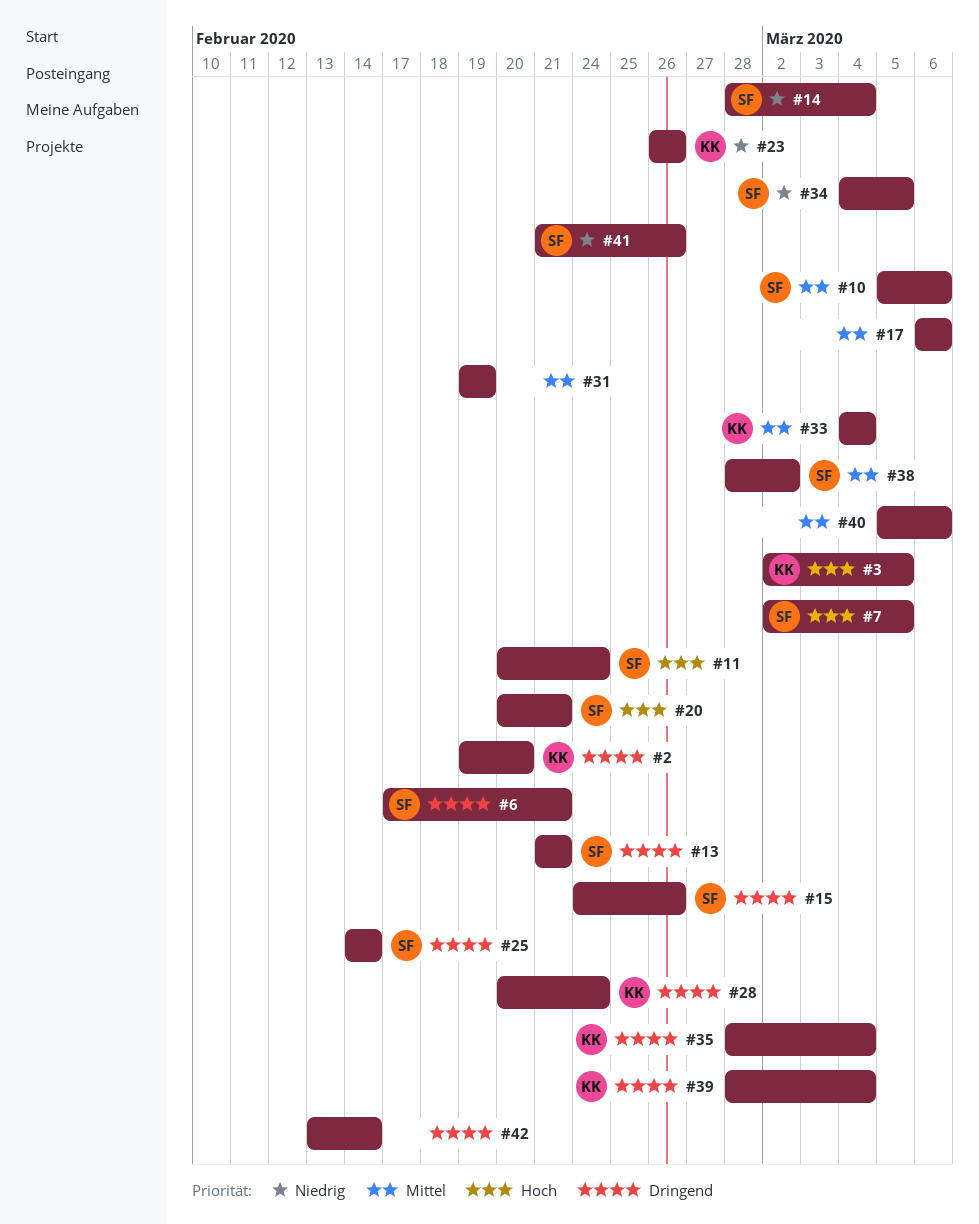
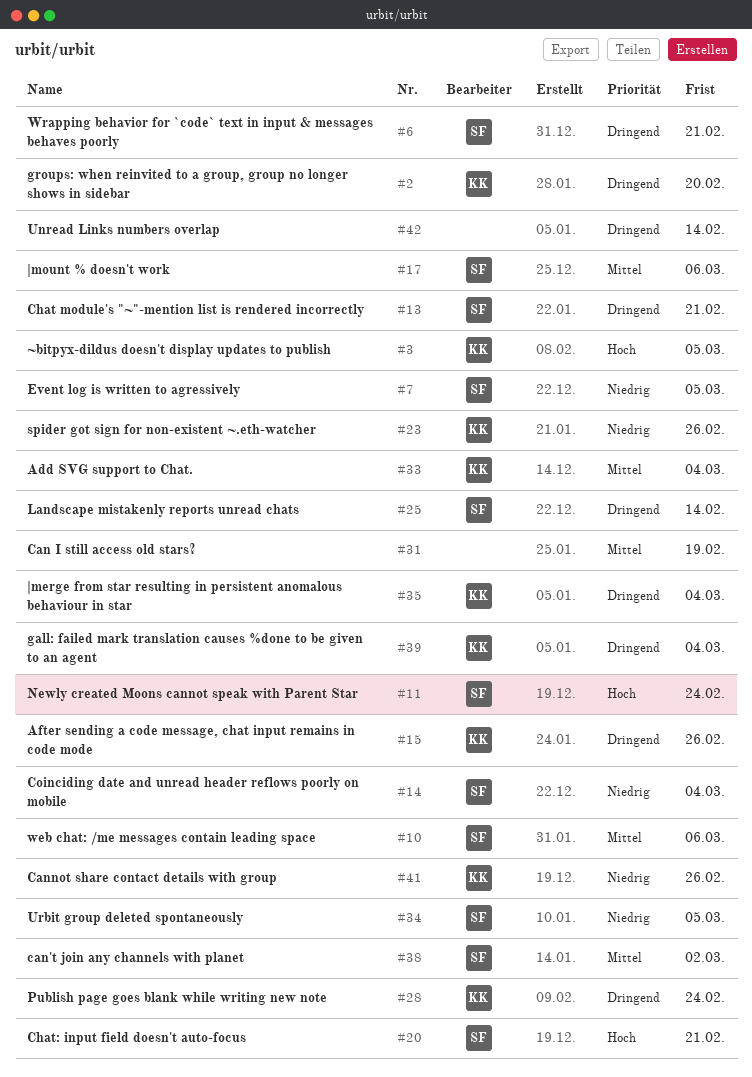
#7, priority: Hoch -> Niedrig
#15, owner: SF -> KK
#17, owner: none -> SF
#40: present -> none
#41, owner: SF -> KK

